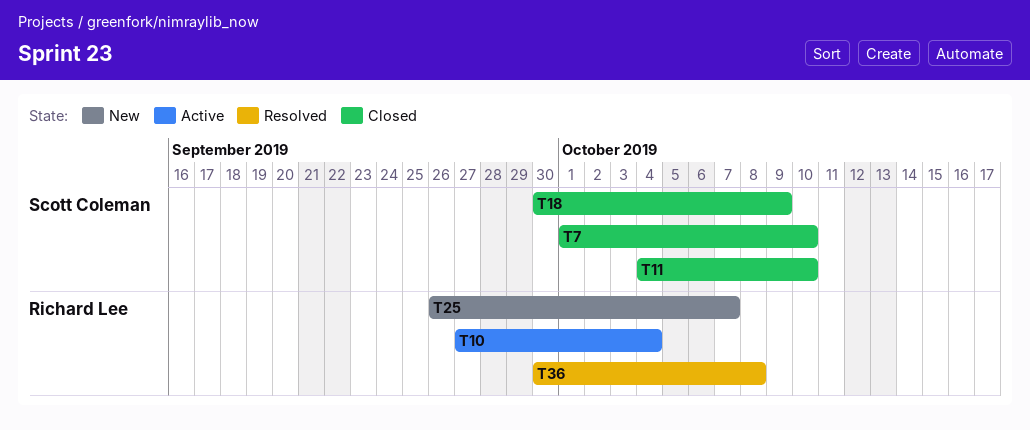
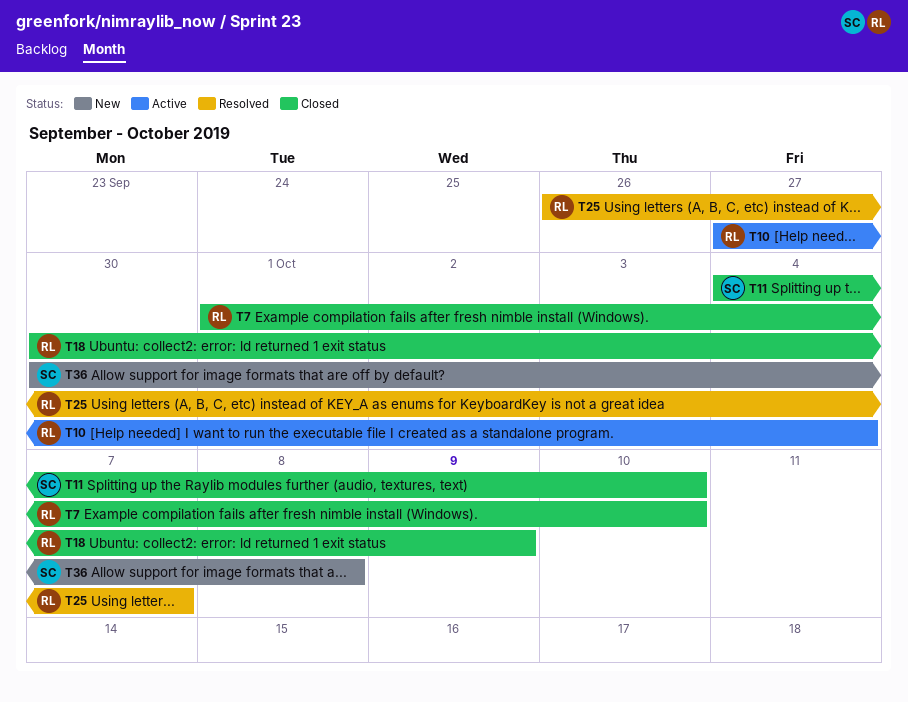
T7, owner: Scott Coleman -> Richard Lee
T18, owner: Scott Coleman -> Richard Lee
T25, status: New -> Resolved
T36, status: Resolved -> New
T36, owner: Richard Lee -> Scott Coleman

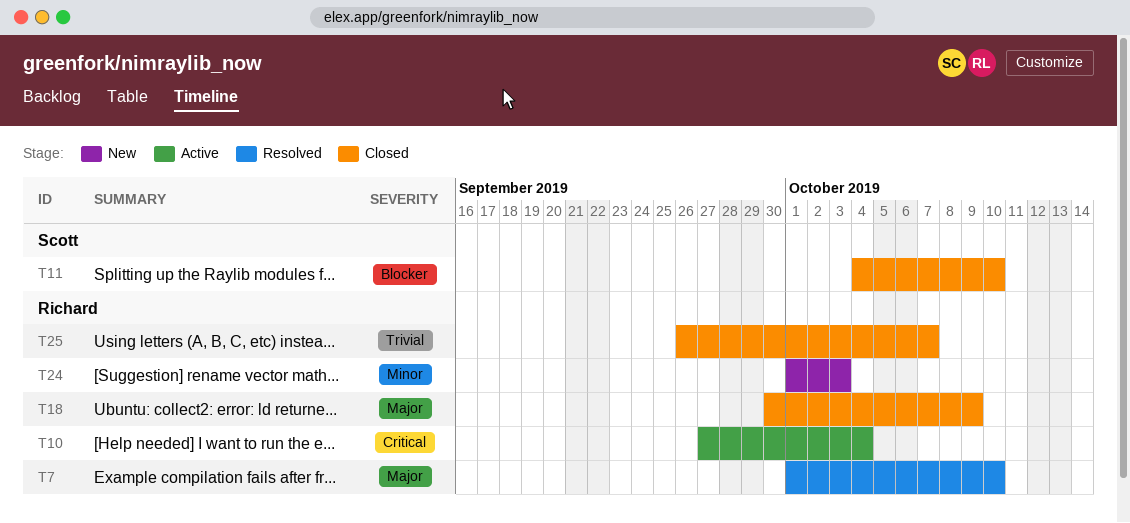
T7, status: Closed -> Resolved
T24: none -> present
T25, status: Resolved -> Closed
T36: present -> none

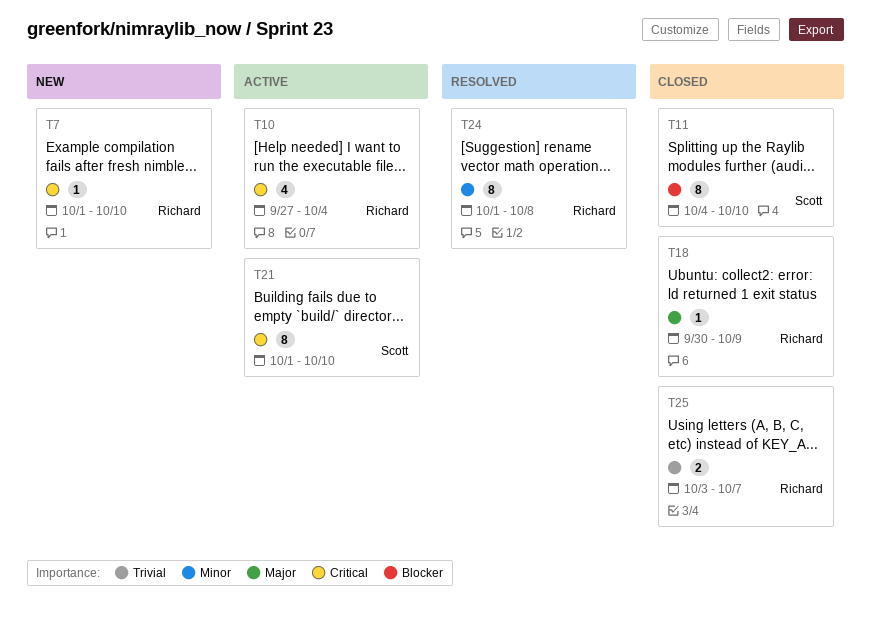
T7, status: Resolved -> New
T7, priority: Major -> Critical
T21: none -> present
T24, status: New -> Resolved
T24, due: Oct 3 -> Oct 8
T25, start: Sep 26 -> Oct 3

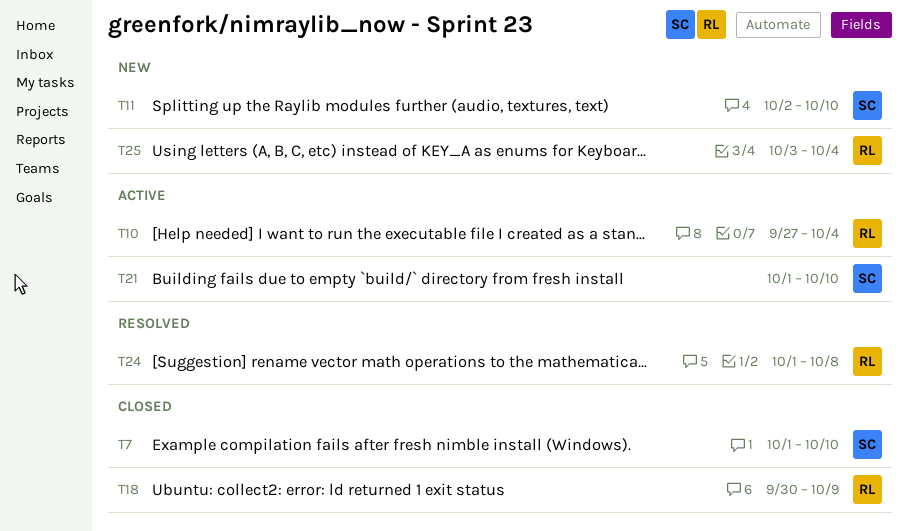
T7, status: New -> Closed
T7, owner: Richard -> Scott
T11, status: Closed -> New
T11, start: Oct 4 -> Oct 2
T25, status: Closed -> New
T25, due: Oct 7 -> Oct 4

